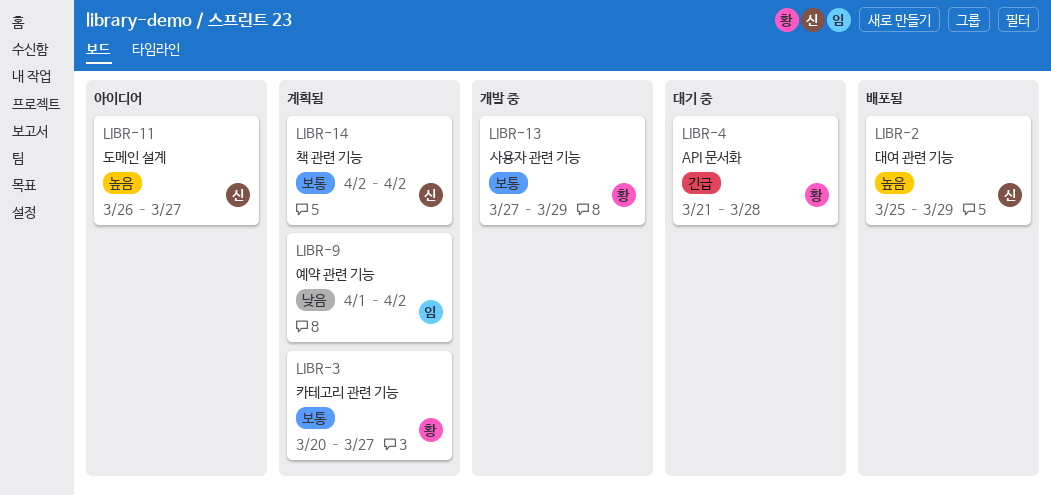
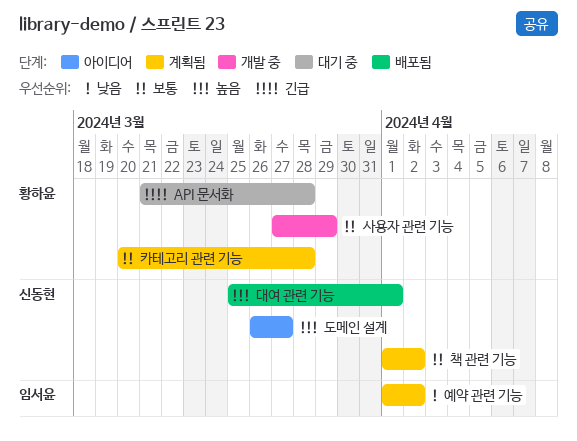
대여 관련 기능, due: Mar 29 -> Apr 1
책 관련 기능, start: Apr 2 -> Apr 1
카테고리 관련 기능, due: Mar 27 -> Mar 28

